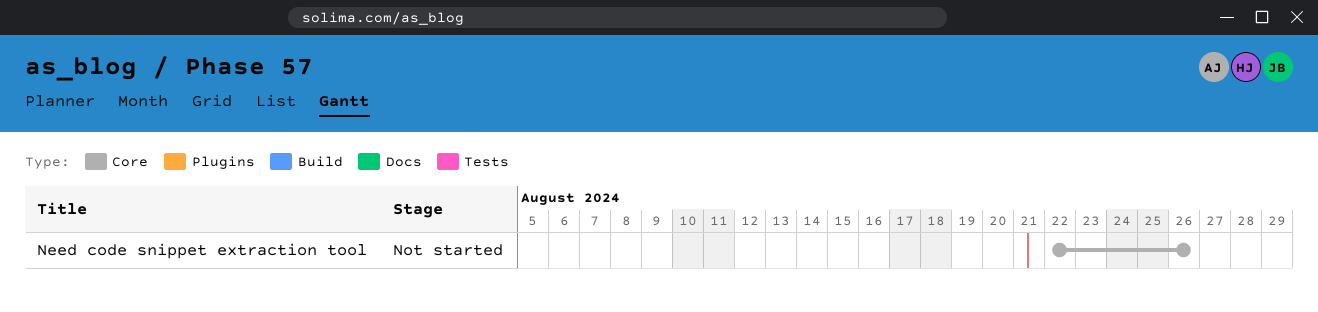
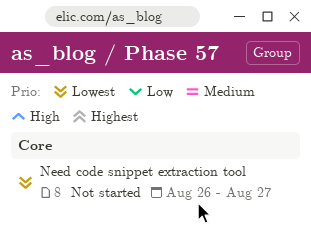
Need code snippet extraction tool, start: Aug 22 -> Aug 26
Need code snippet extraction tool, due: Aug 26 -> Aug 27

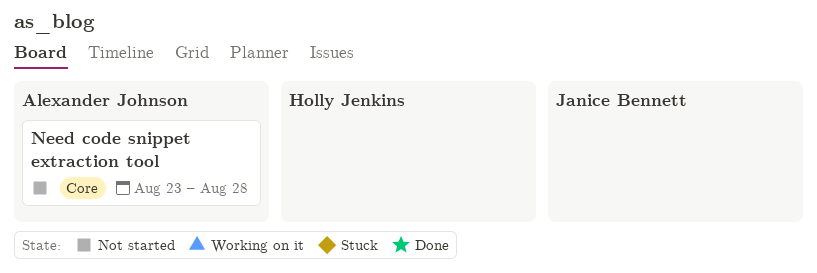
Need code snippet extraction tool, start: Aug 26 -> Aug 23
Need code snippet extraction tool, due: Aug 27 -> Aug 28

